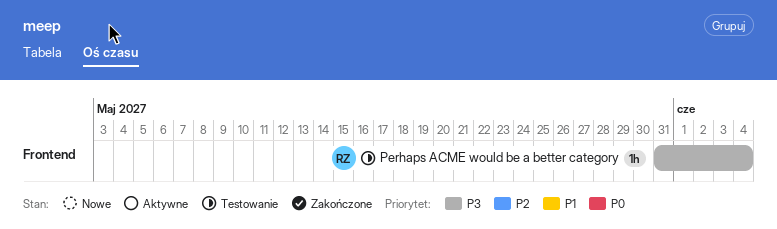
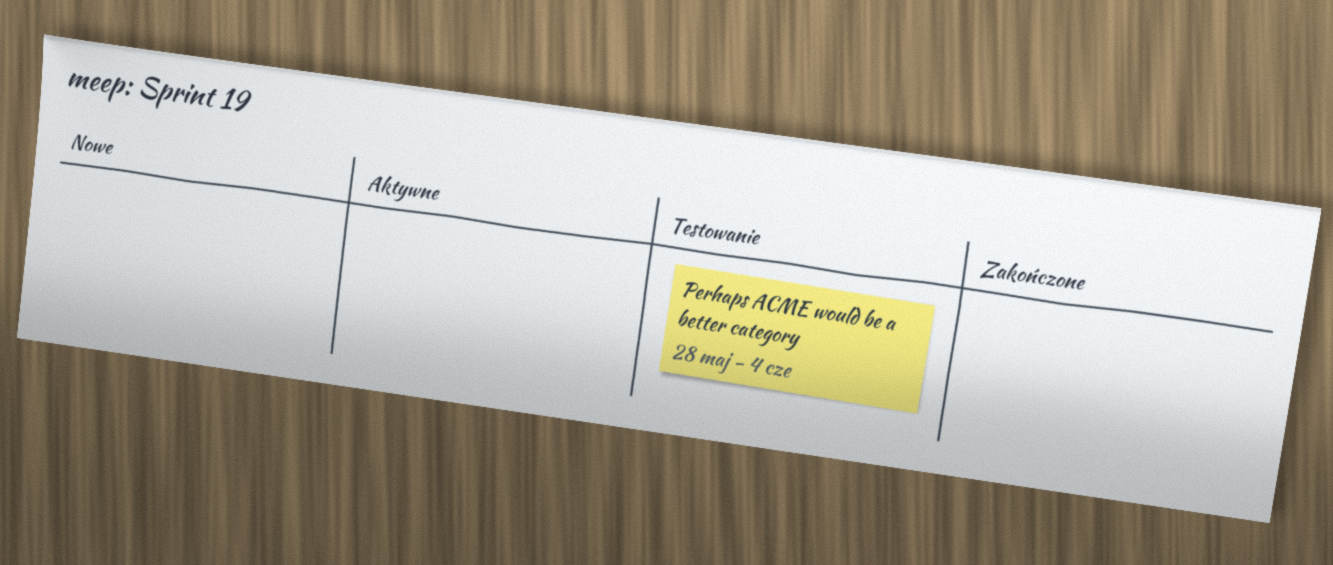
Perhaps ACME would be a better category, start: May 31 -> May 28

